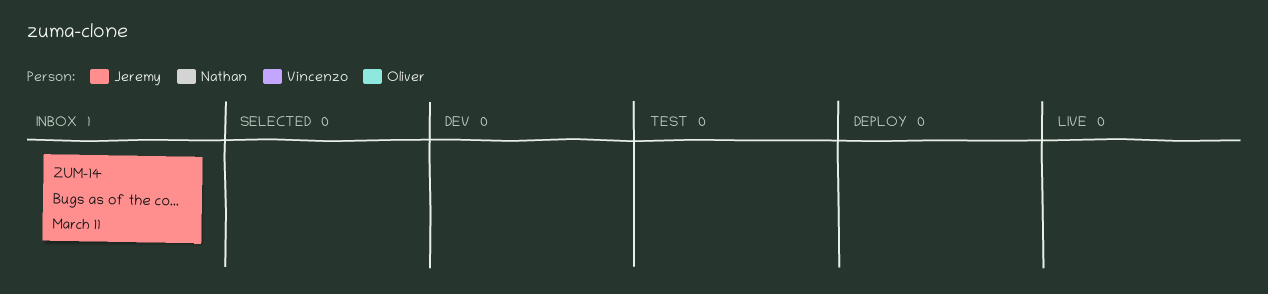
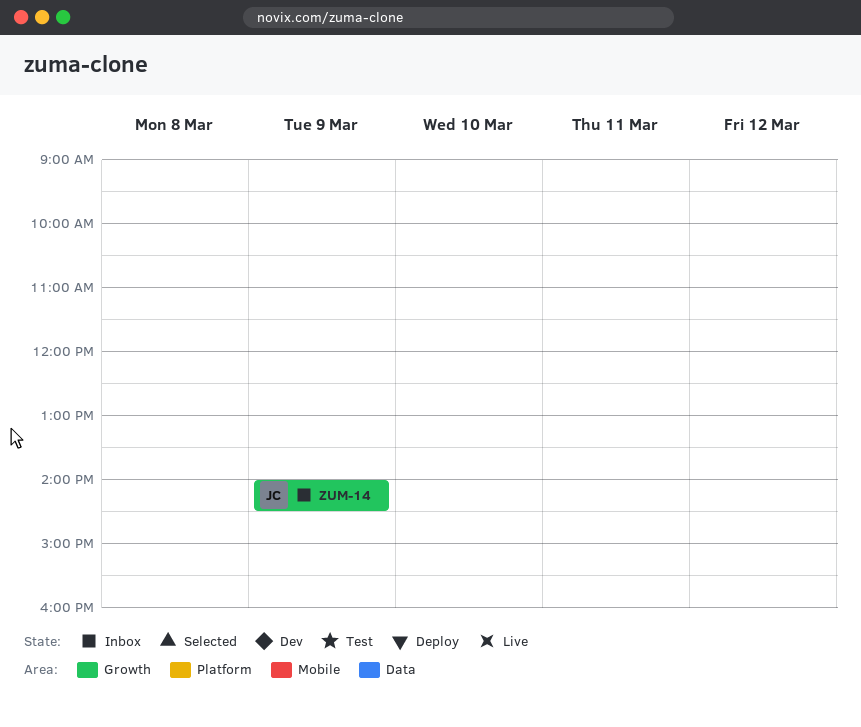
ZUM-14, day: Mar 11 -> Mar 9

